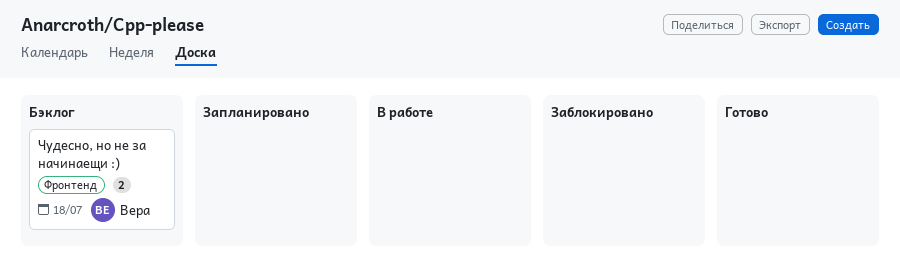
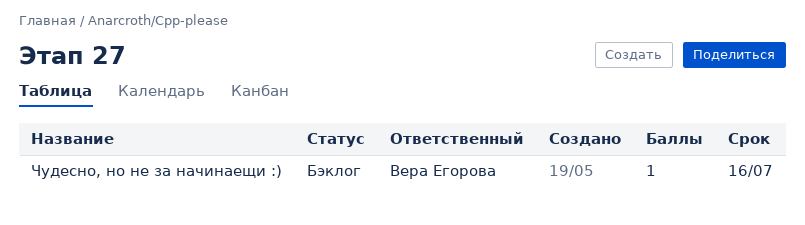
Чудесно, но не за начинаещи :), estimate: 2 -> 1
Чудесно, но не за начинаещи :), due: Jul 18 -> Jul 16

